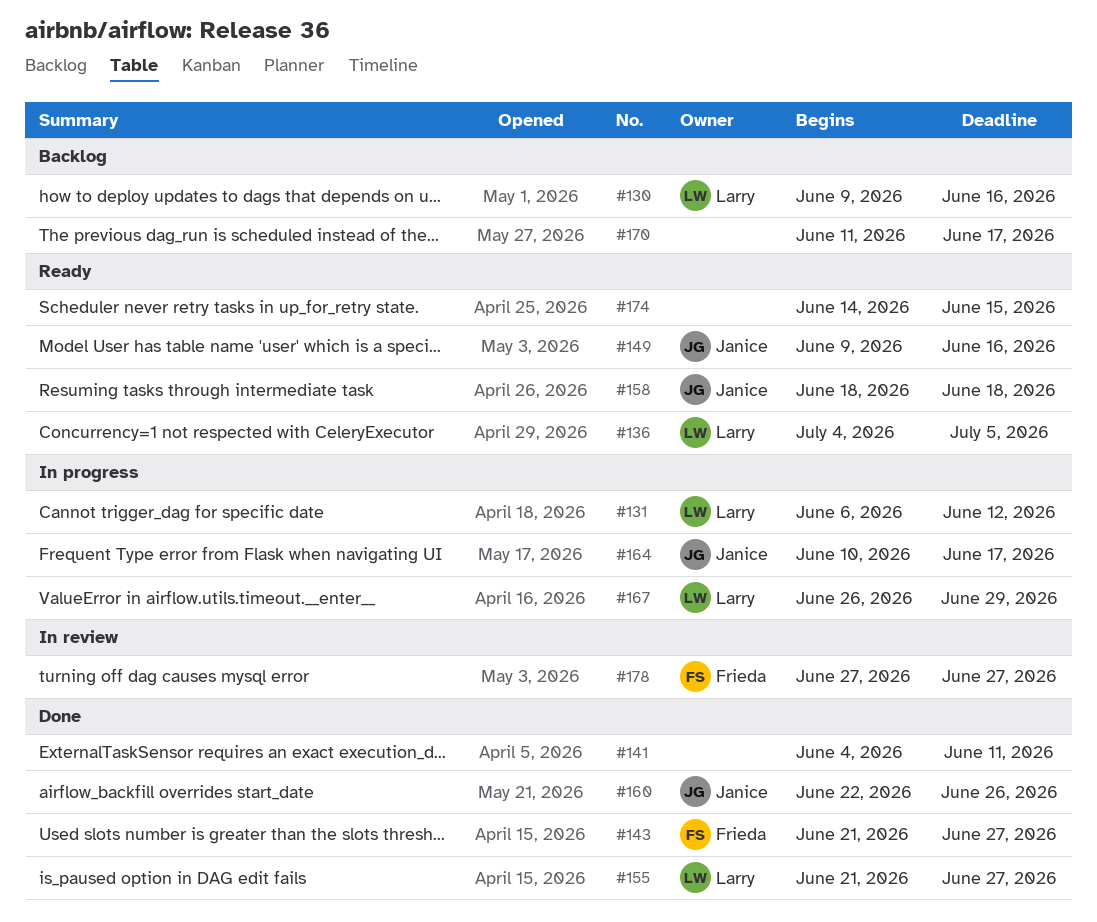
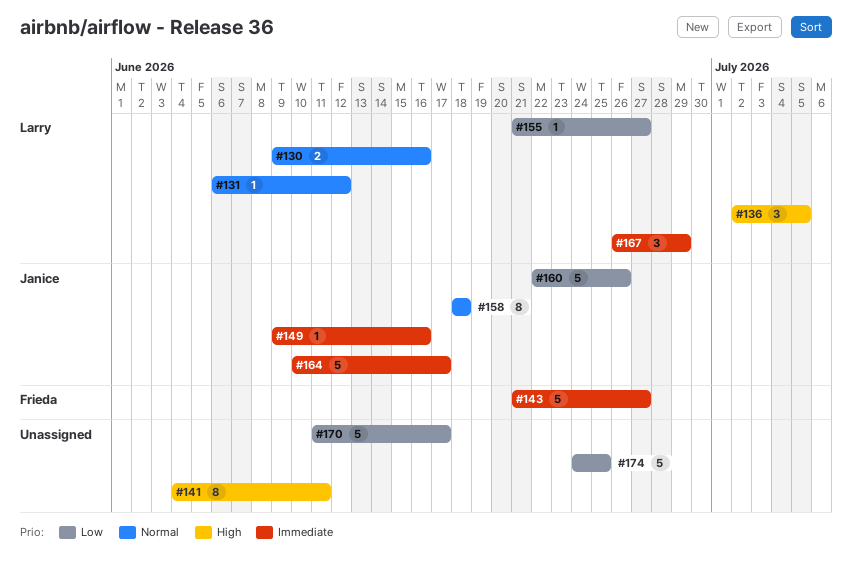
#136, start: Jul 4 -> Jul 2
#174, start: Jun 14 -> Jun 24
#174, due: Jun 15 -> Jun 25
#178: present -> none

